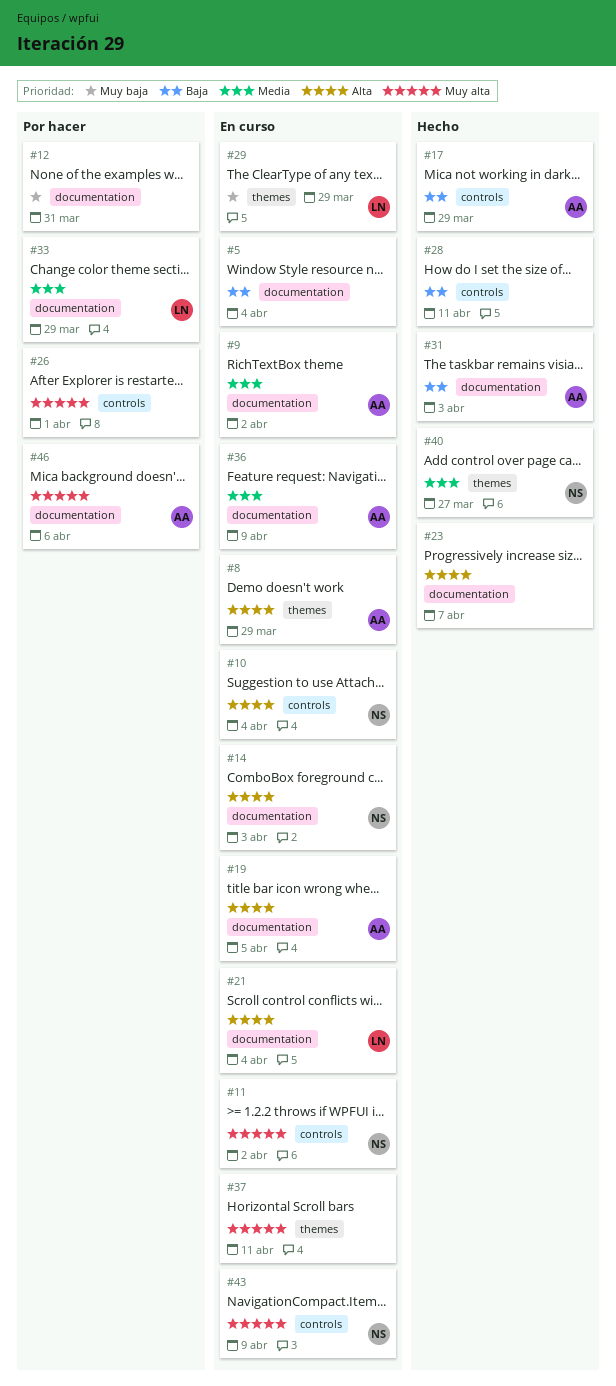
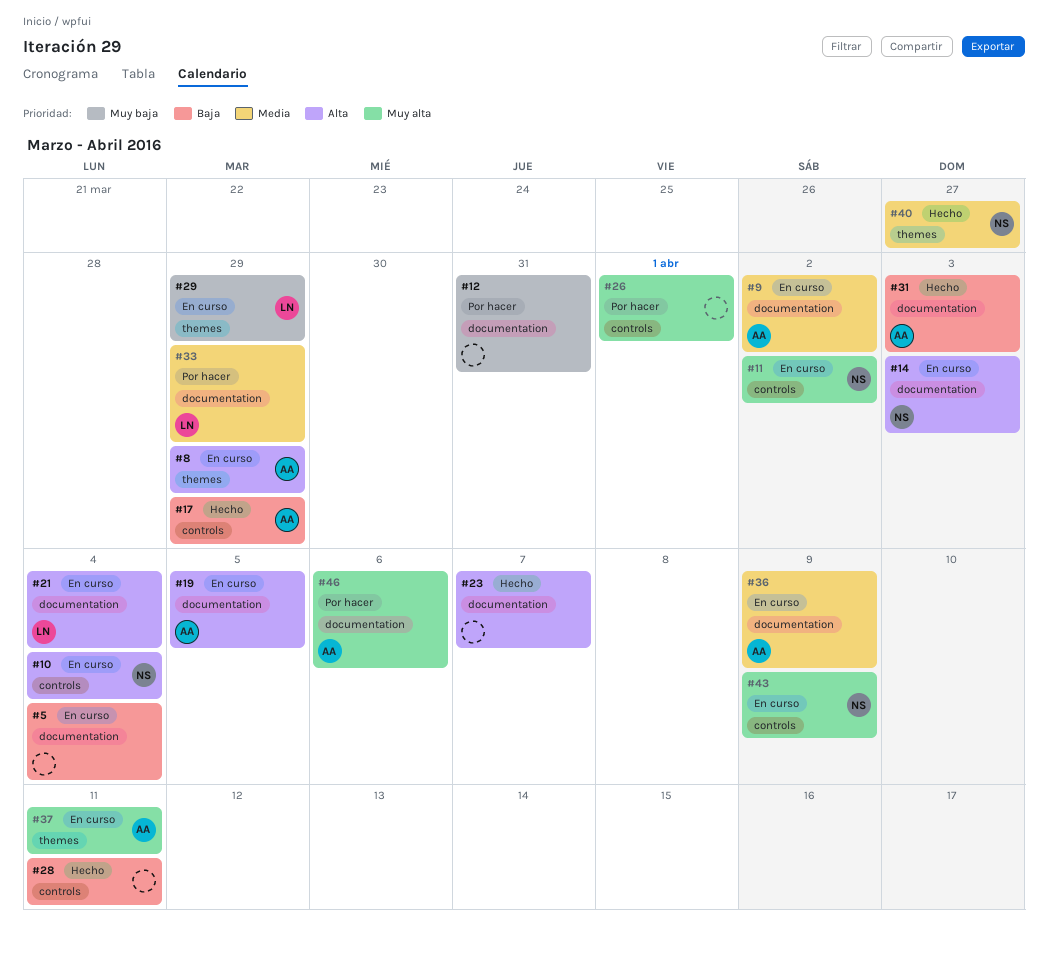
#37, owner: none -> AA

